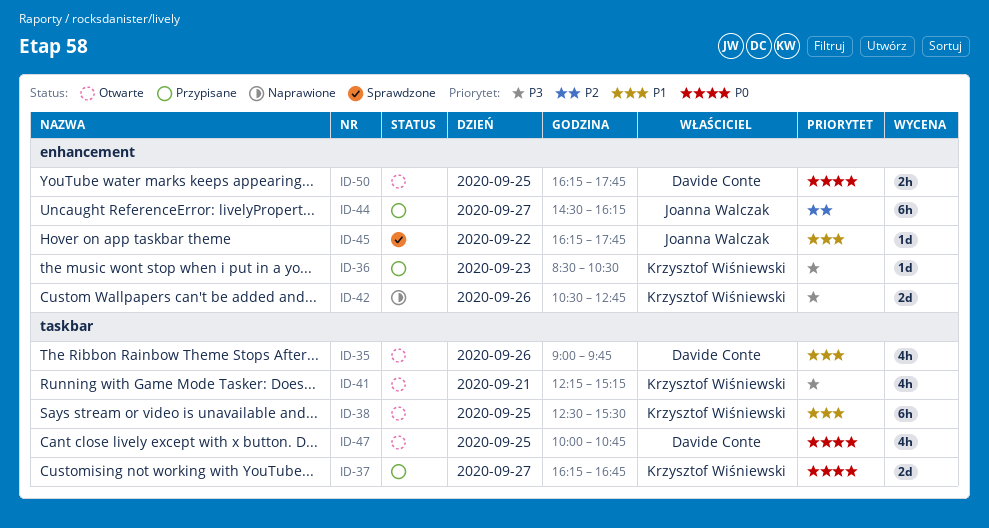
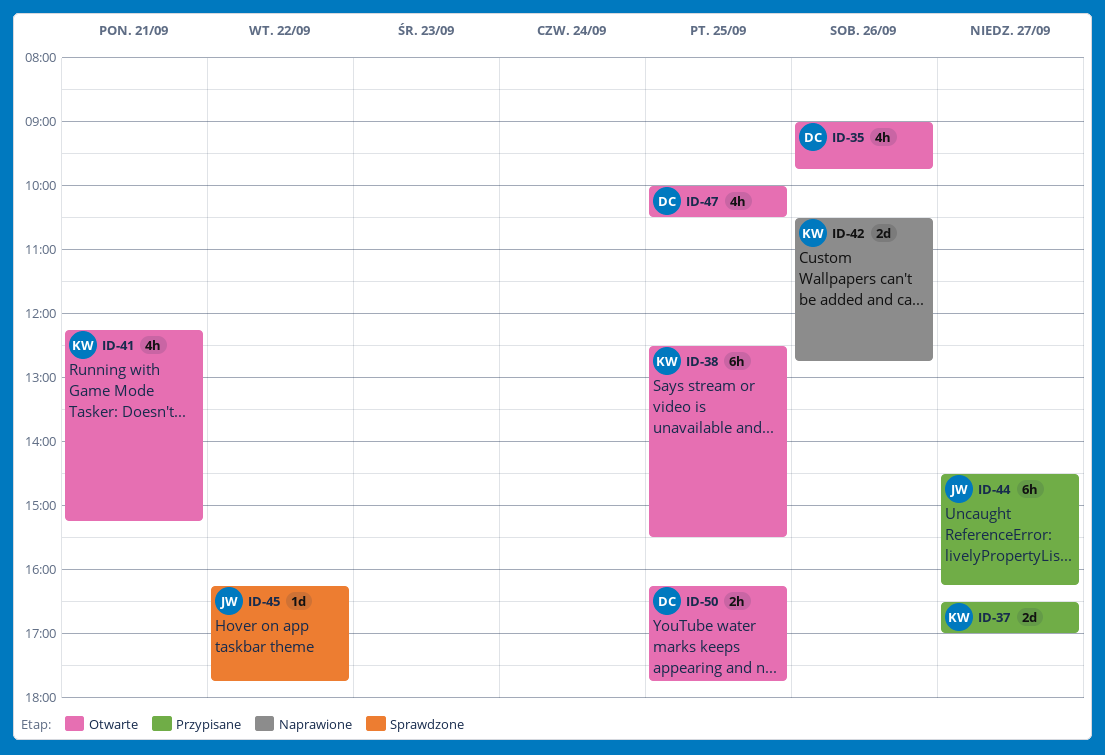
ID-36: present -> none
ID-37, begins: 16:15 -> 16:30
ID-37, ends: 16:45 -> 17:00
ID-47, ends: 10:45 -> 10:30

